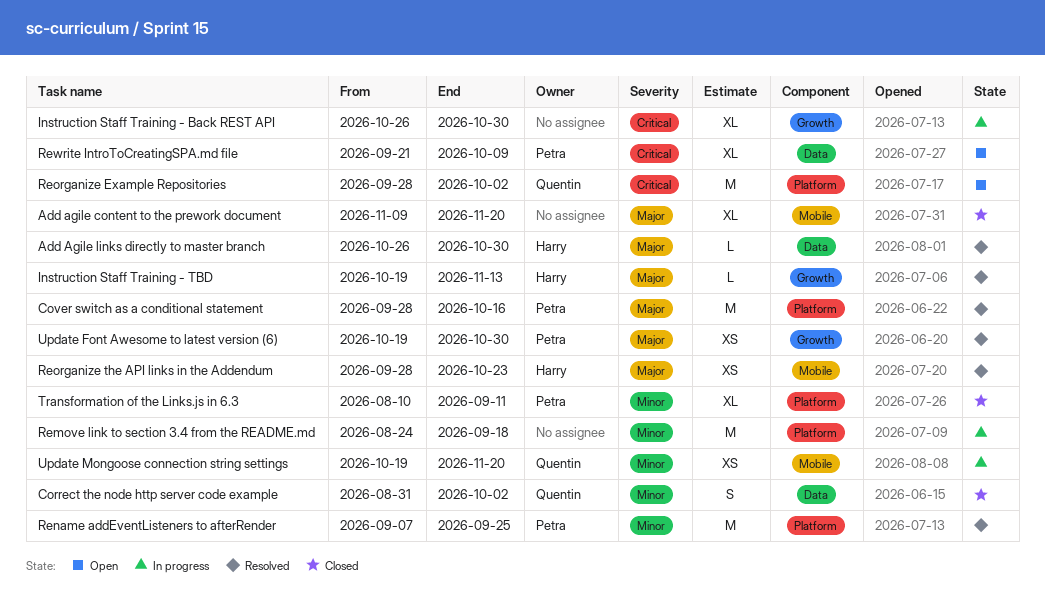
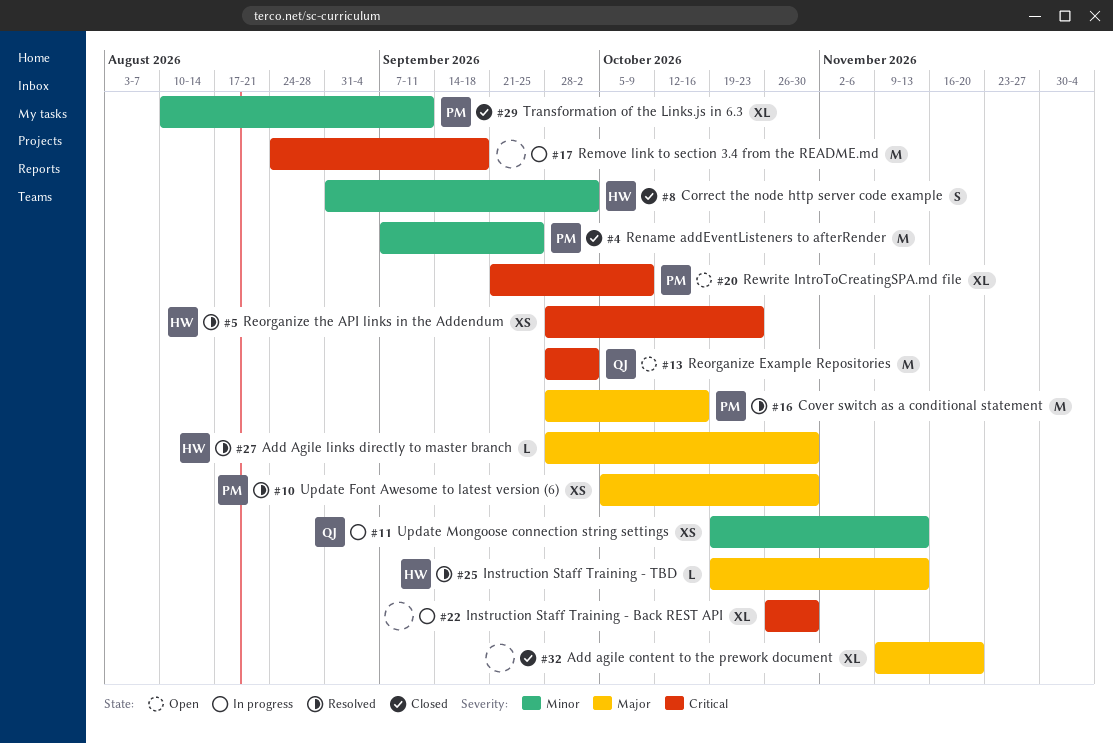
Add Agile links directly to master branch, start: Oct 26 -> Sep 28
Correct the node http server code example, owner: Quentin -> Harry
Remove link to section 3.4 from the README.md, priority: Minor -> Critical
Rename addEventListeners to afterRender, status: Resolved -> Closed
Reorganize the API links in the Addendum, priority: Major -> Critical
Update Font Awesome to latest version (6), start: Oct 19 -> Oct 5
Update Mongoose connection string settings, due: Nov 20 -> Nov 13

